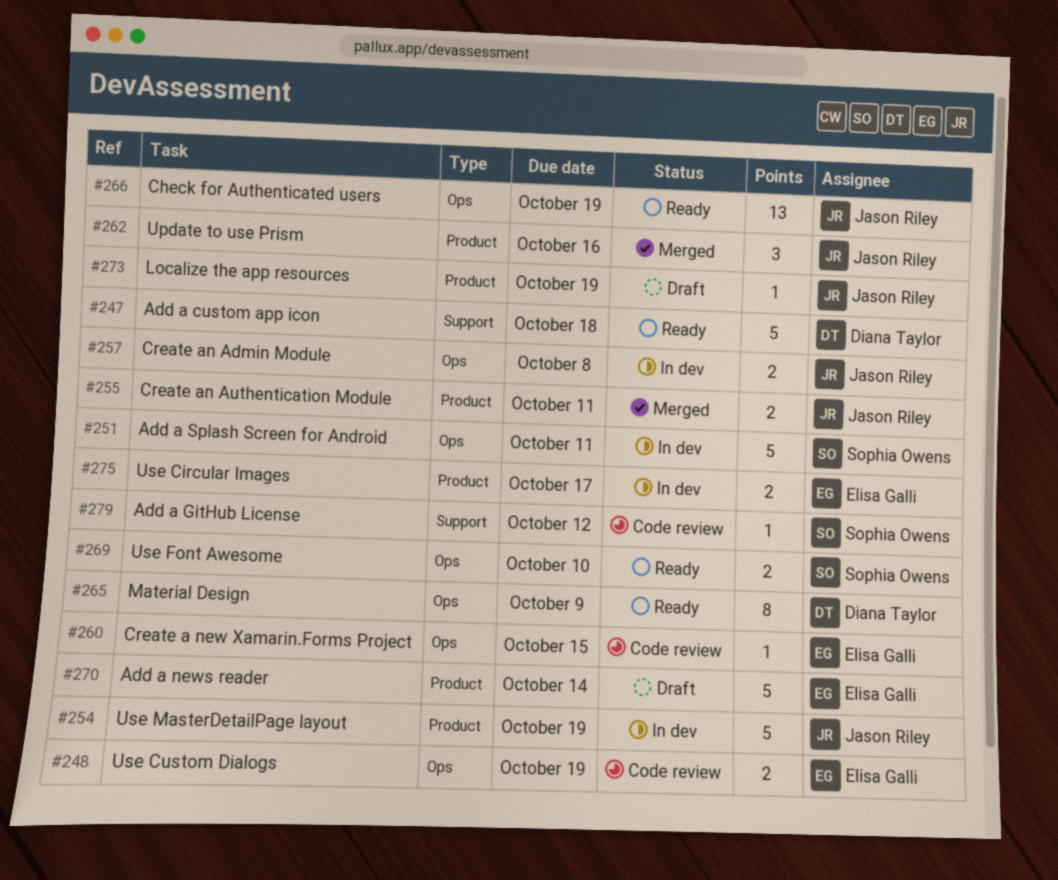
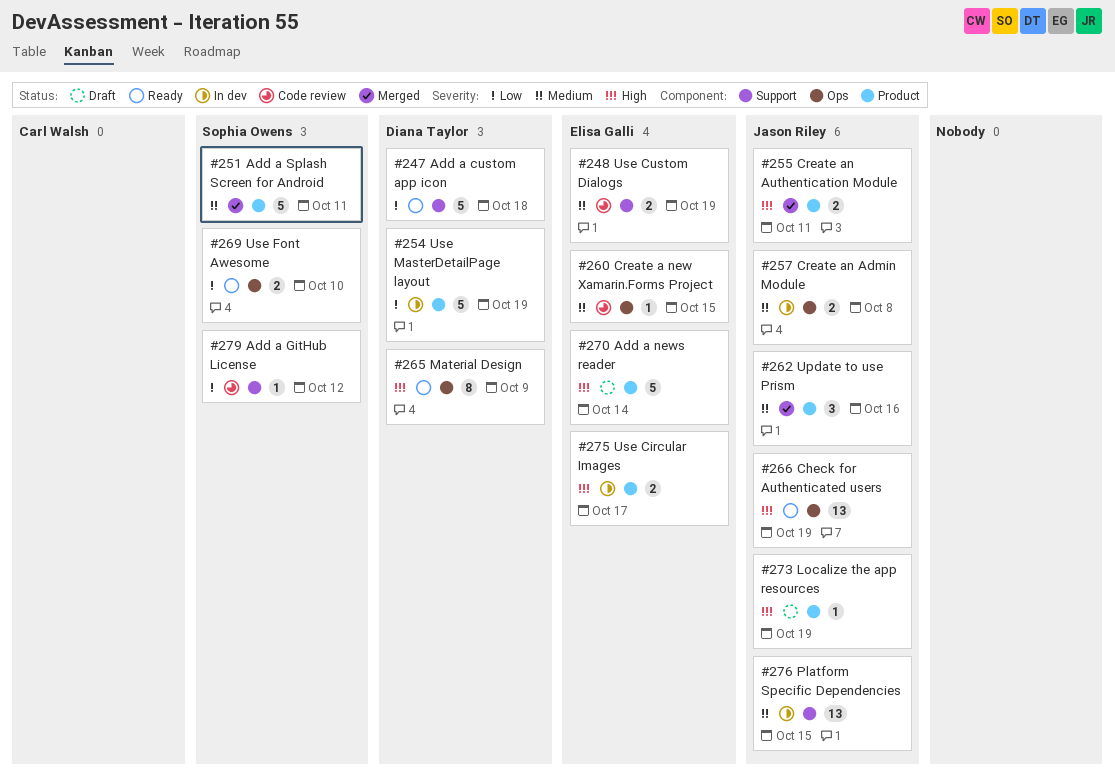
#248, label: Ops -> Support
#251, status: In dev -> Merged
#251, label: Ops -> Product
#254, owner: Jason Riley -> Diana Taylor
#276: none -> present

